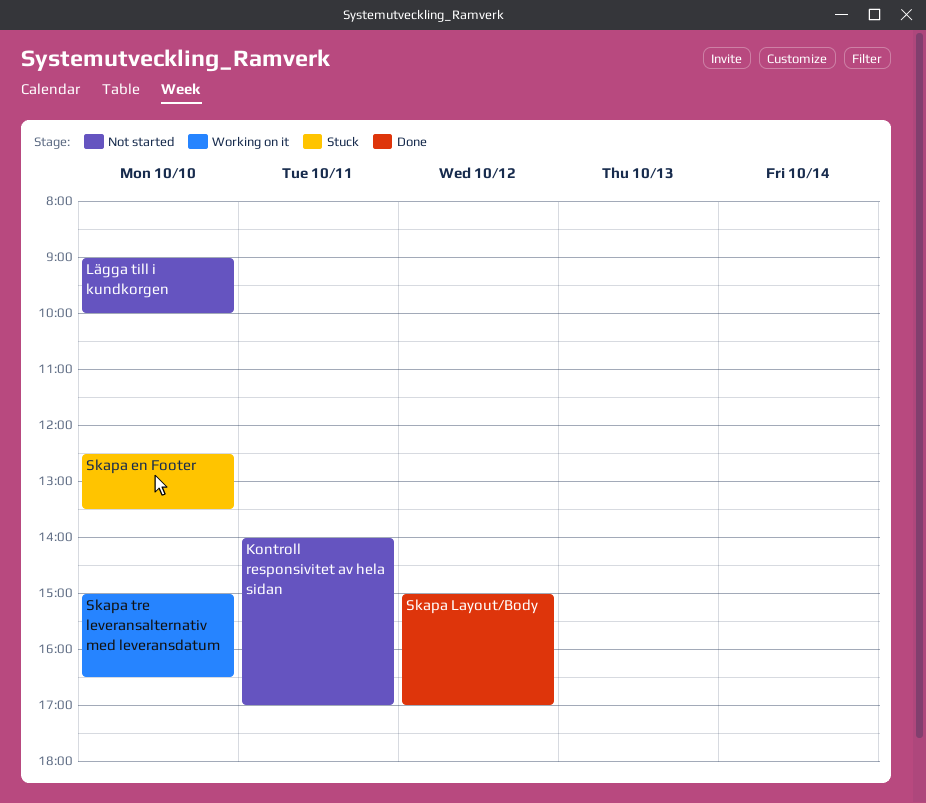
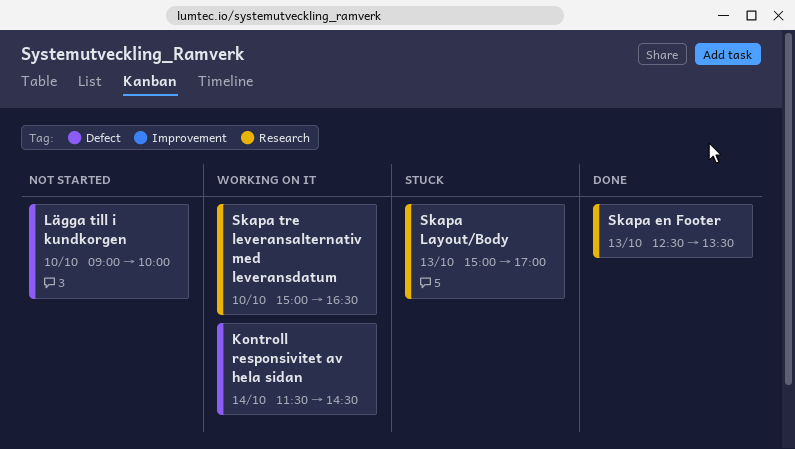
Kontroll responsivitet av hela sidan, status: Not started -> Working on it
Kontroll responsivitet av hela sidan, day: Oct 11 -> Oct 14
Kontroll responsivitet av hela sidan, begins: 14:00 -> 11:30
Kontroll responsivitet av hela sidan, ends: 17:00 -> 14:30
Skapa en Footer, status: Stuck -> Done
Skapa en Footer, day: Oct 10 -> Oct 13
Skapa Layout/Body, status: Done -> Stuck
Skapa Layout/Body, day: Oct 12 -> Oct 13

